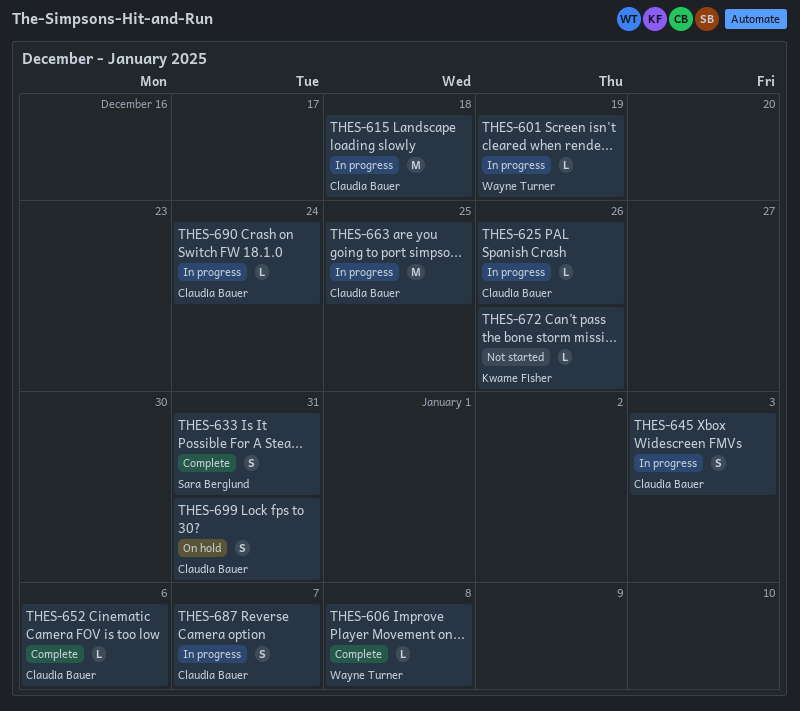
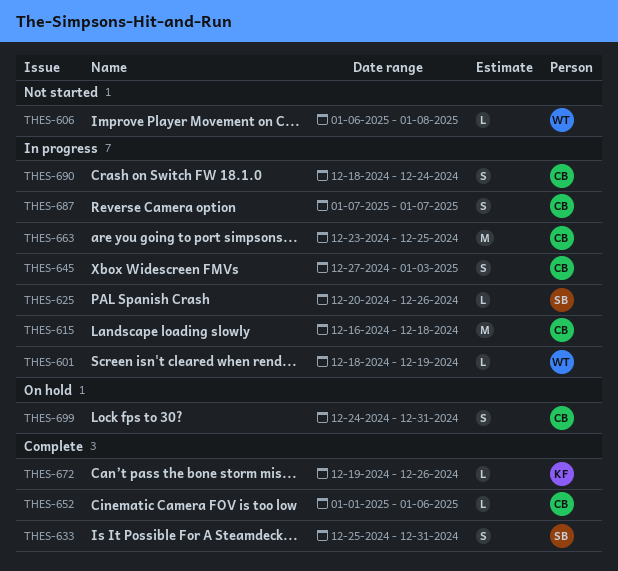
THES-606, status: Complete -> Not started
THES-625, owner: Claudia Bauer -> Sara Berglund
THES-672, status: Not started -> Complete
THES-690, estimate: L -> S

